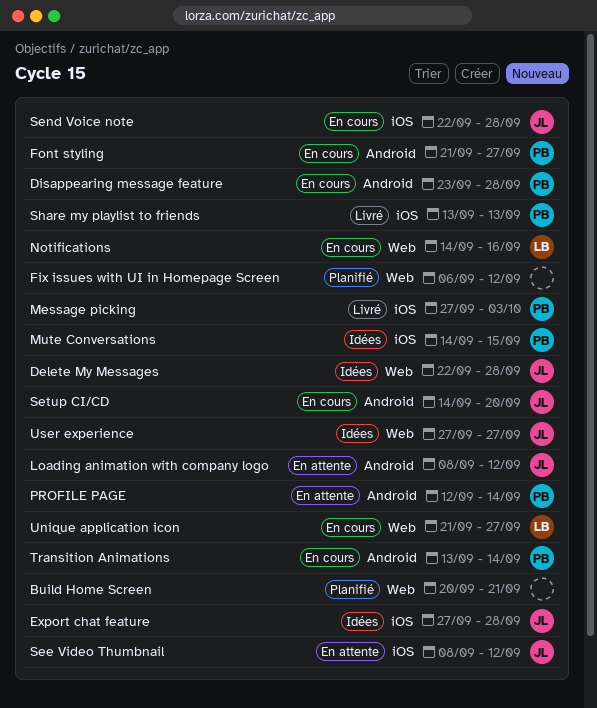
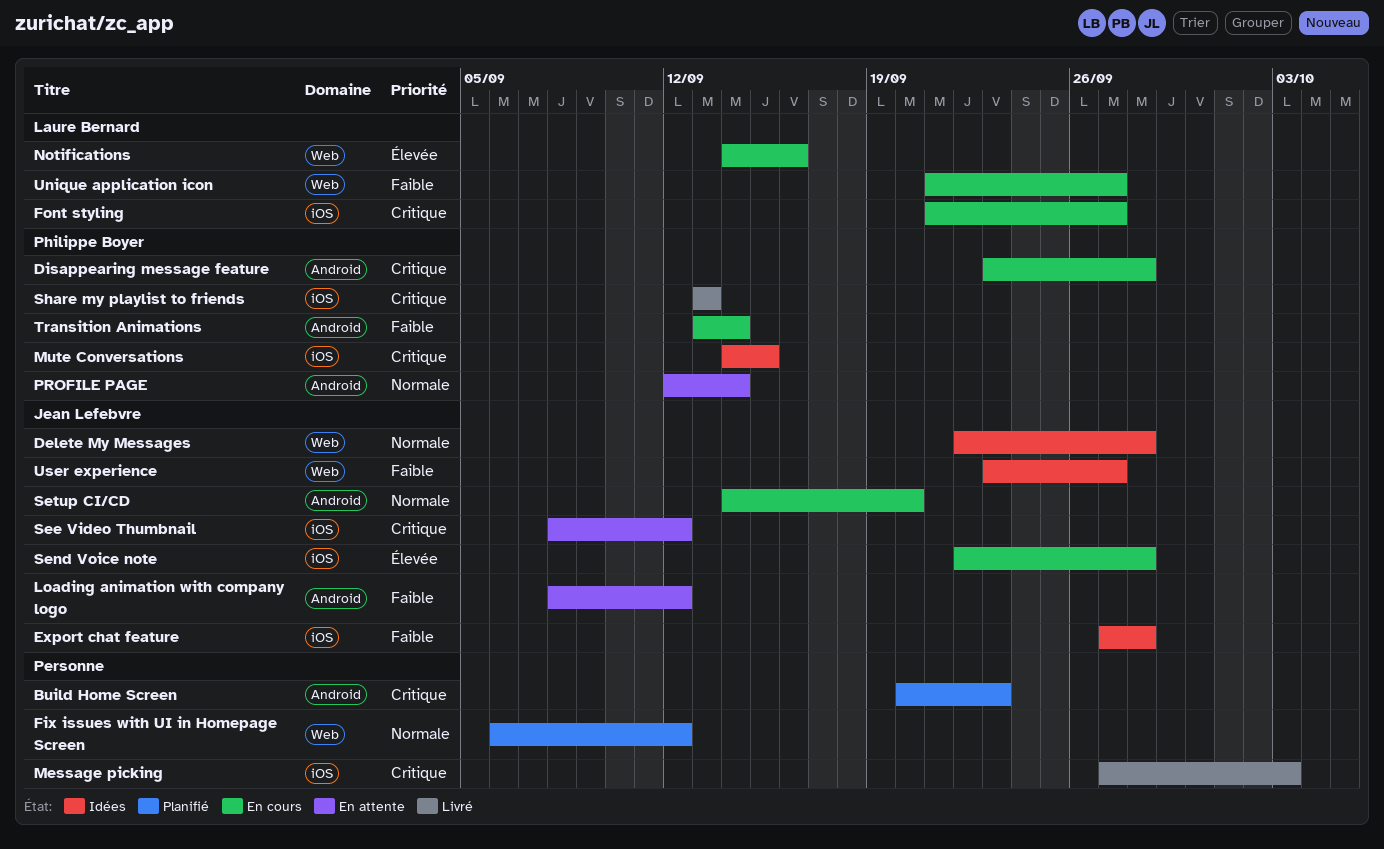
Build Home Screen, label: Web -> Android
Build Home Screen, due: Sep 21 -> Sep 23
Font styling, owner: Philippe Boyer -> Laure Bernard
Font styling, label: Android -> iOS
Message picking, owner: Philippe Boyer -> none
User experience, start: Sep 27 -> Sep 23

